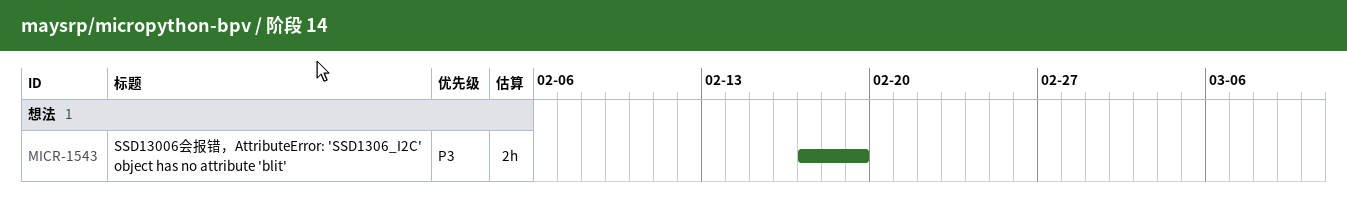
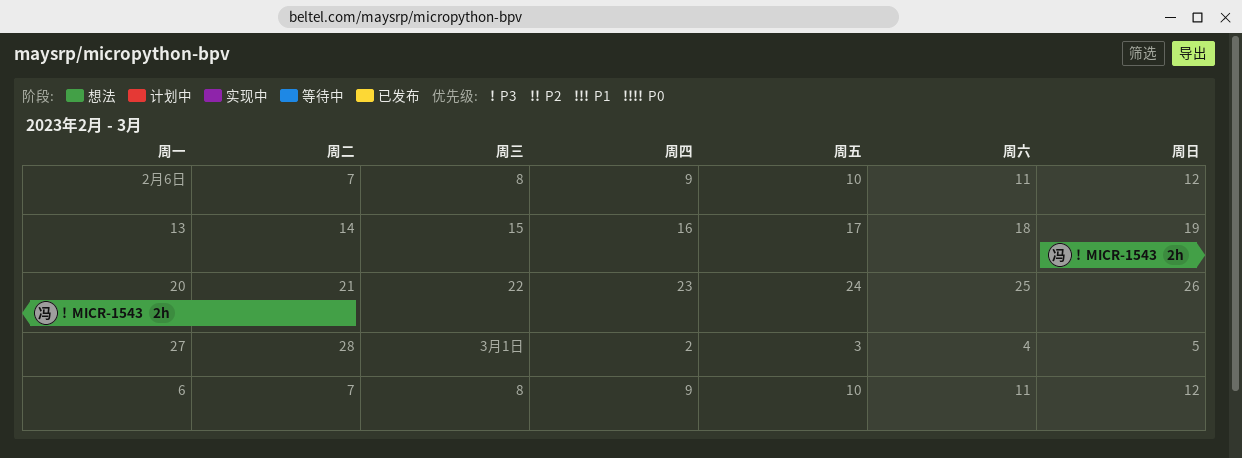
MICR-1543, start: Feb 17 -> Feb 19
MICR-1543, due: Feb 19 -> Feb 21

